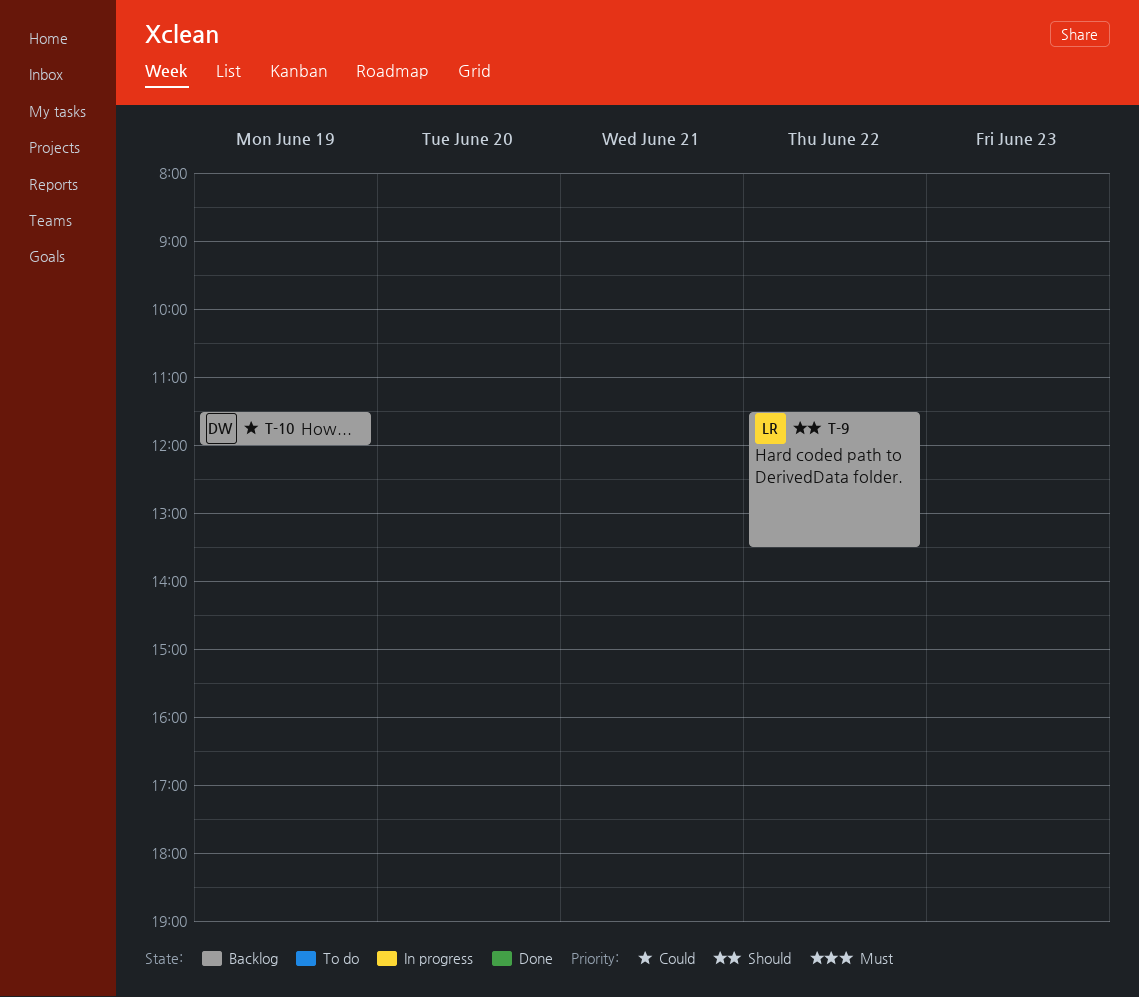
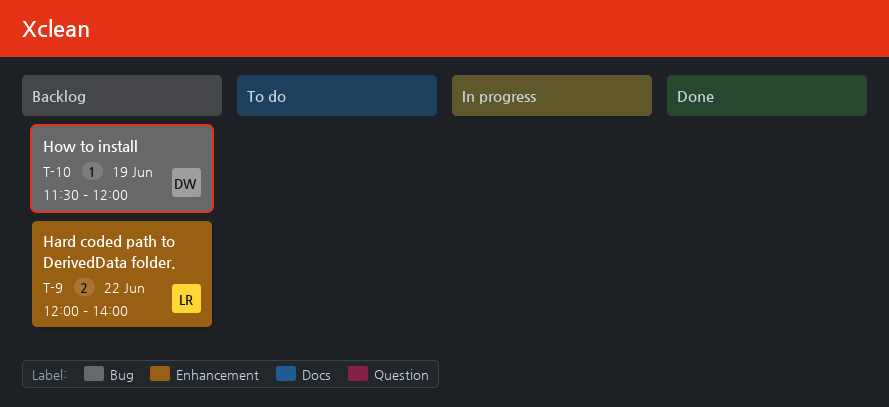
T-9, begins: 11:30 -> 12:00
T-9, ends: 13:30 -> 14:00

